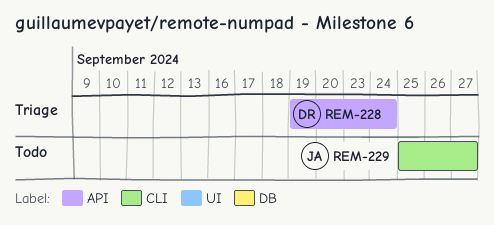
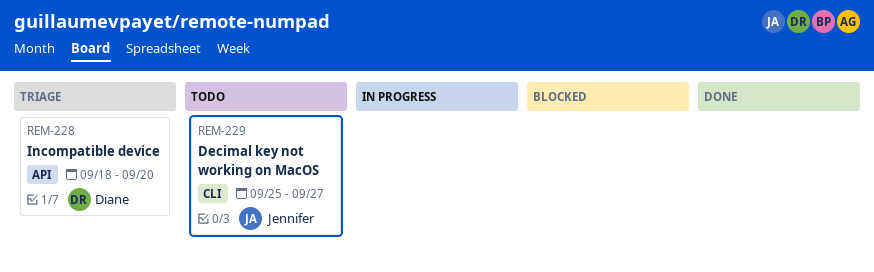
REM-228, start: Sep 19 -> Sep 18
REM-228, due: Sep 24 -> Sep 20

